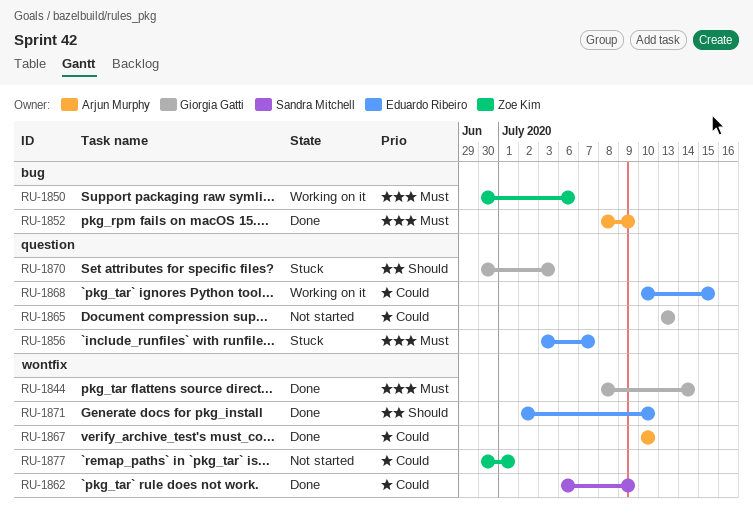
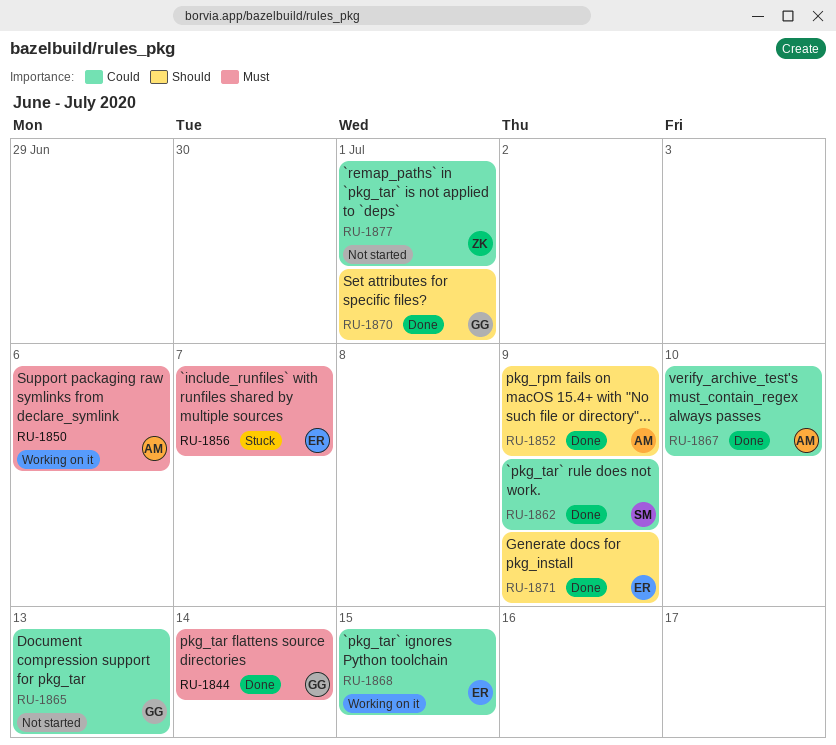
RU-1850, owner: Zoe Kim -> Arjun Murphy
RU-1852, priority: Must -> Should
RU-1870, status: Stuck -> Done
RU-1870, due: Jul 3 -> Jul 1
RU-1871, due: Jul 10 -> Jul 9

